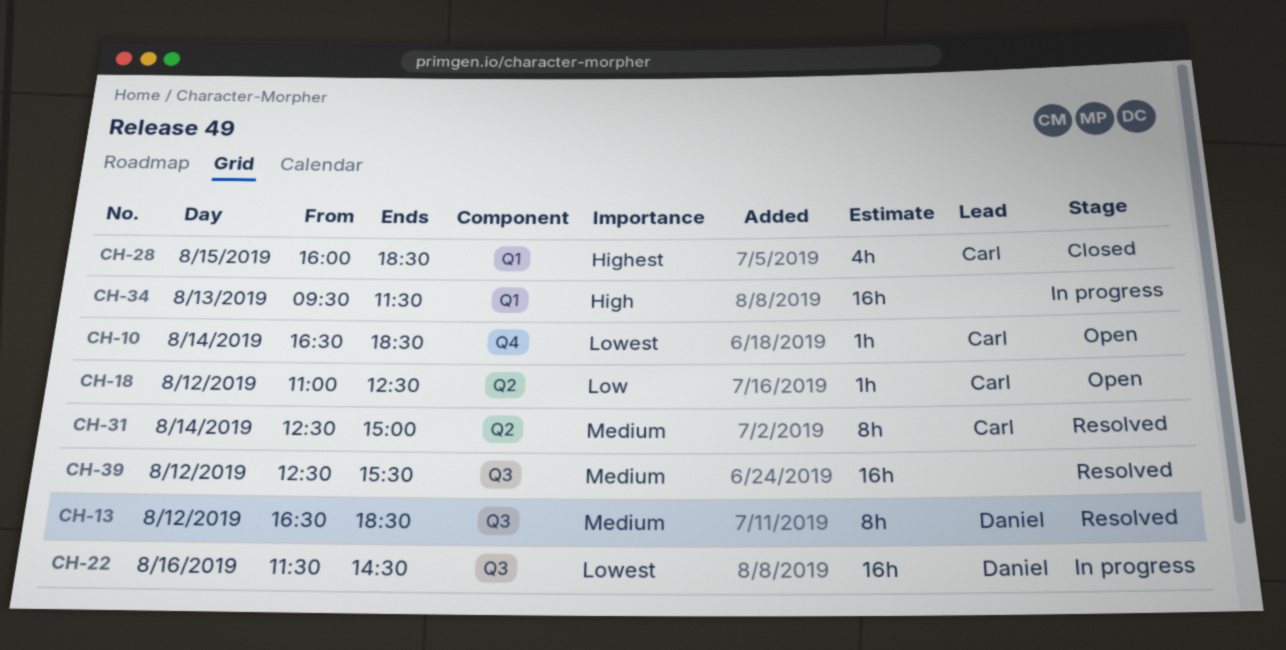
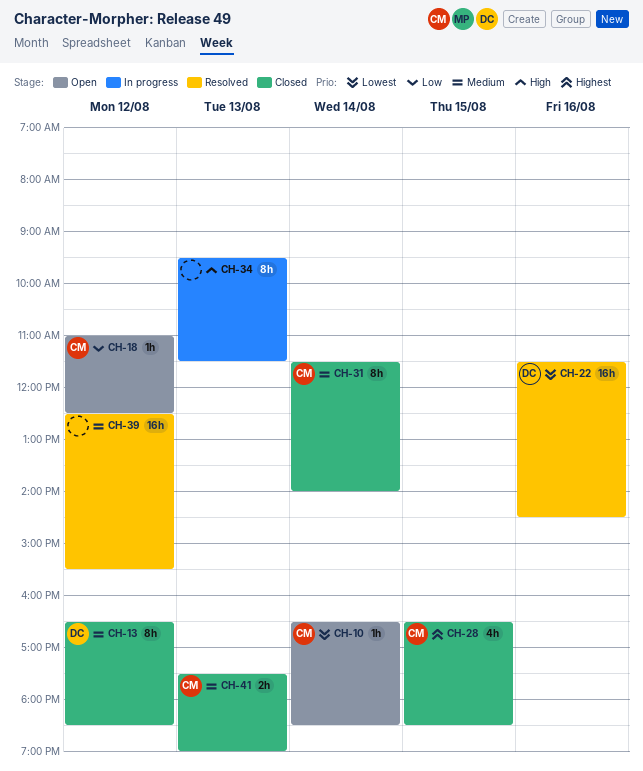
CH-13, status: Resolved -> Closed
CH-22, status: In progress -> Resolved
CH-28, begins: 16:00 -> 16:30
CH-31, status: Resolved -> Closed
CH-31, begins: 12:30 -> 11:30
CH-31, ends: 15:00 -> 14:00
CH-34, estimate: 16h -> 8h
CH-41: none -> present

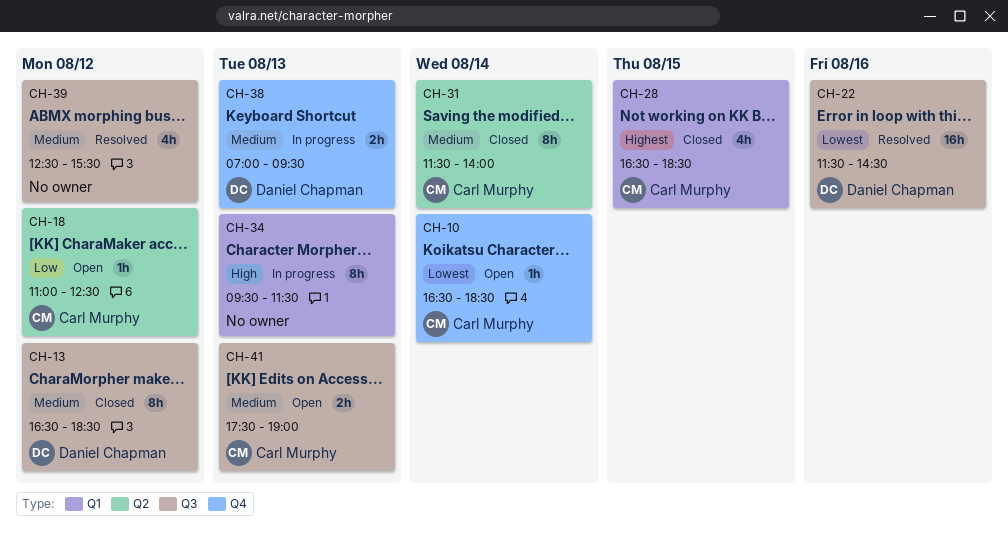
CH-38: none -> present
CH-39, estimate: 16h -> 4h
CH-41, status: Closed -> Open

